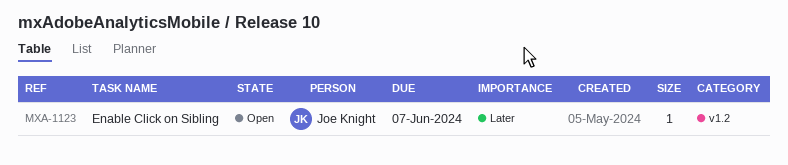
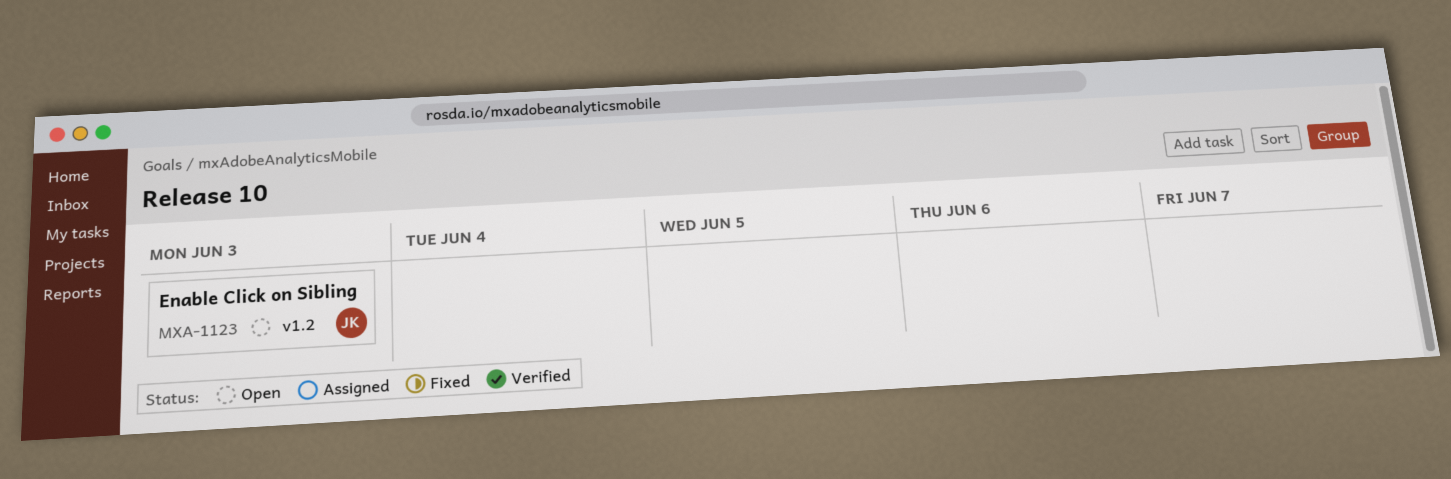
MXA-1123, due: Jun 7 -> Jun 3

